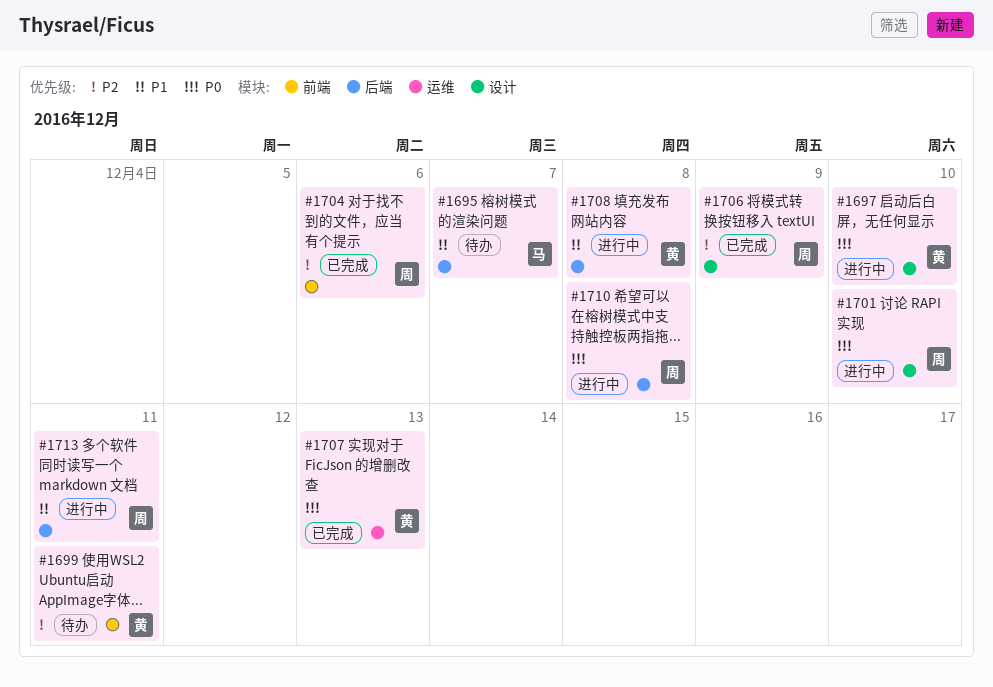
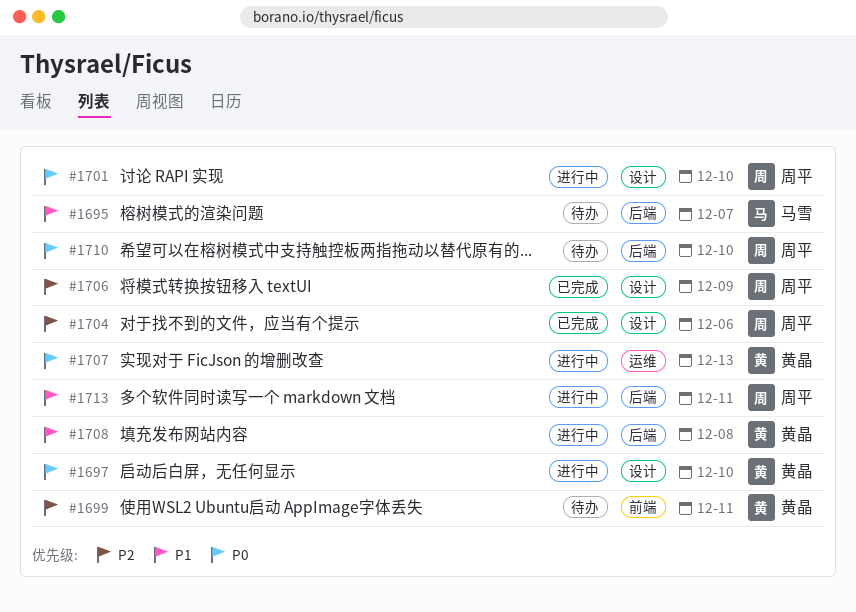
#1704, label: 前端 -> 设计
#1707, status: 已完成 -> 进行中
#1710, status: 进行中 -> 待办
#1710, due: Dec 8 -> Dec 10

